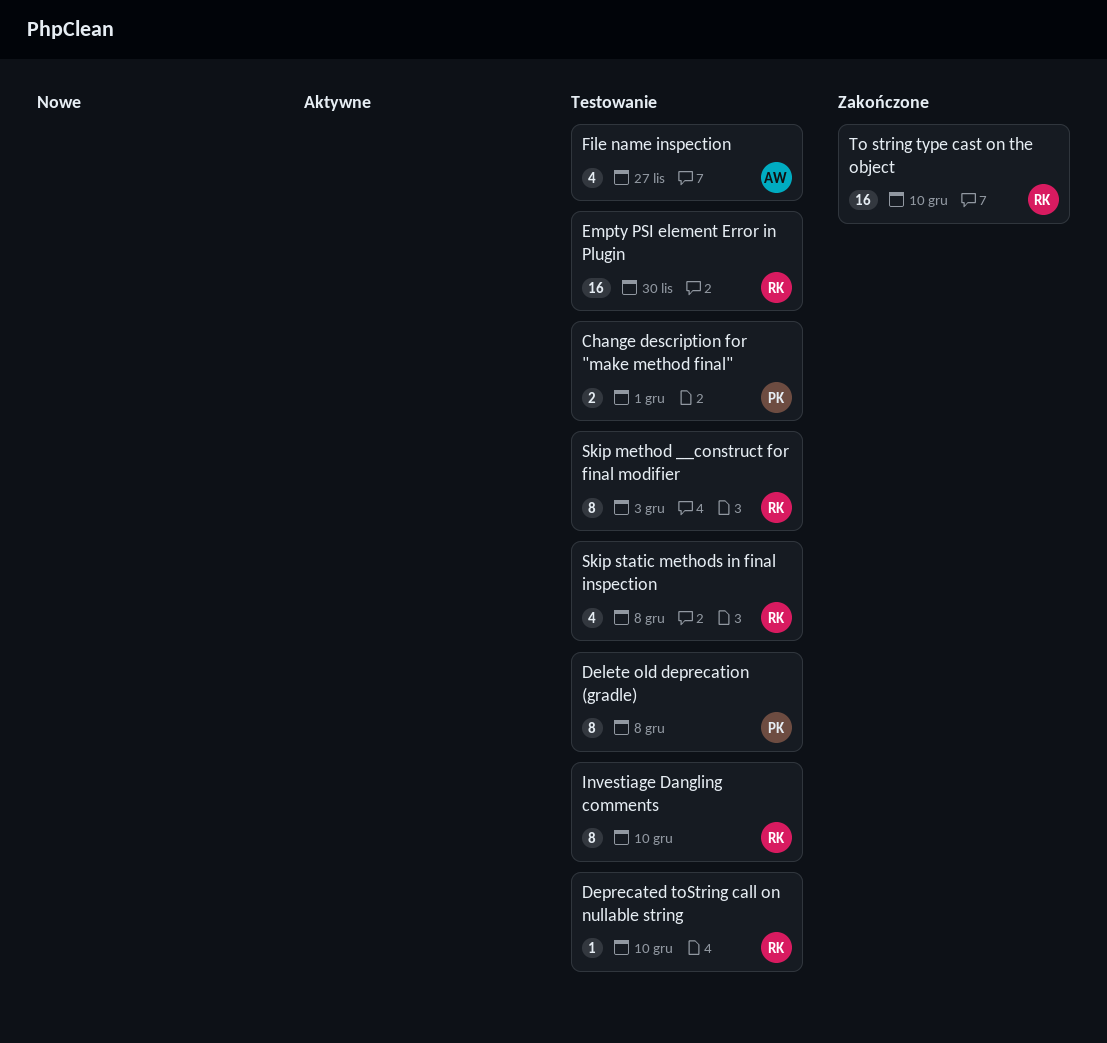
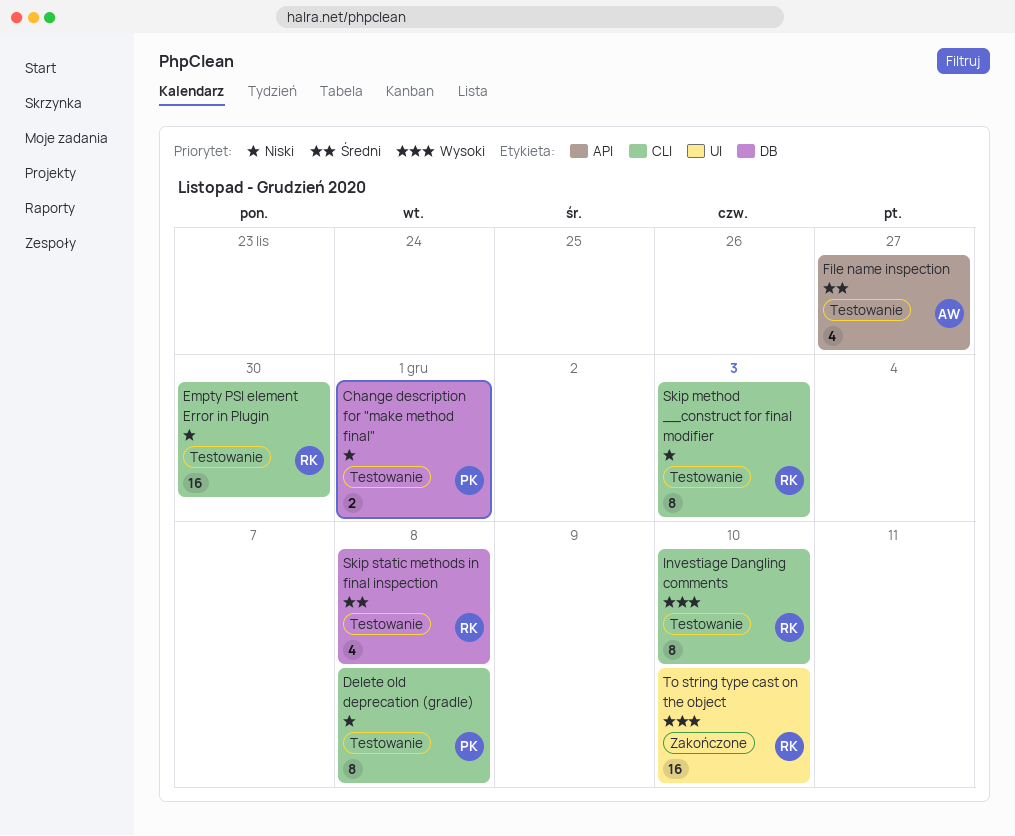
Deprecated toString call on nullable string: present -> none

